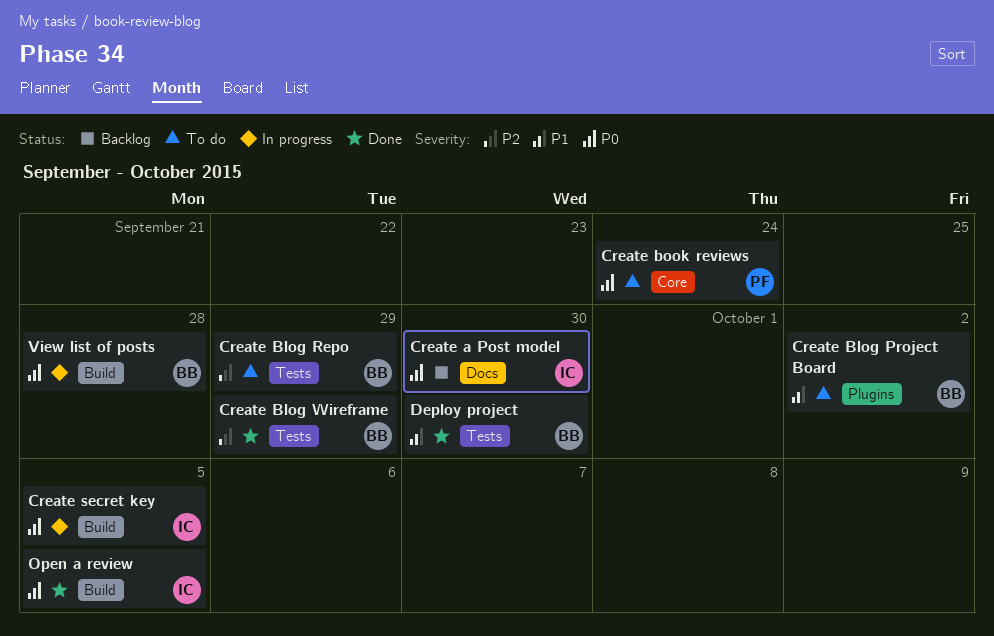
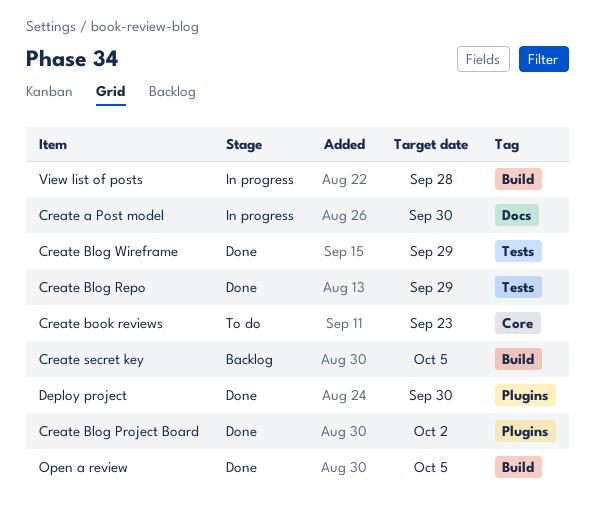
Create a Post model, status: Backlog -> In progress
Create Blog Project Board, status: To do -> Done
Create Blog Repo, status: To do -> Done
Create book reviews, due: Sep 24 -> Sep 23
Create secret key, status: In progress -> Backlog
Deploy project, label: Tests -> Plugins

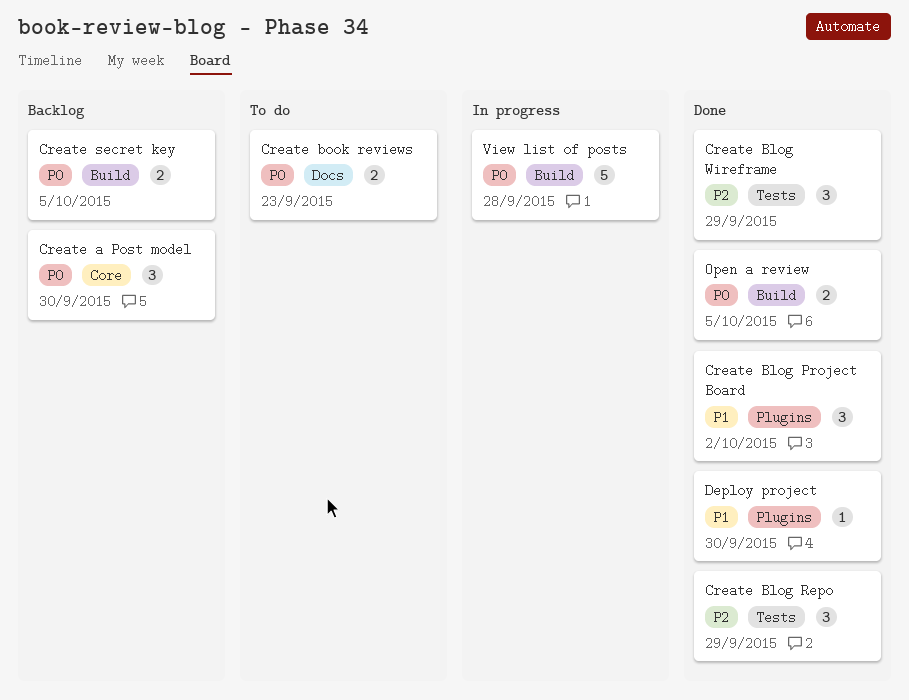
Create a Post model, status: In progress -> Backlog
Create a Post model, label: Docs -> Core
Create book reviews, label: Core -> Docs

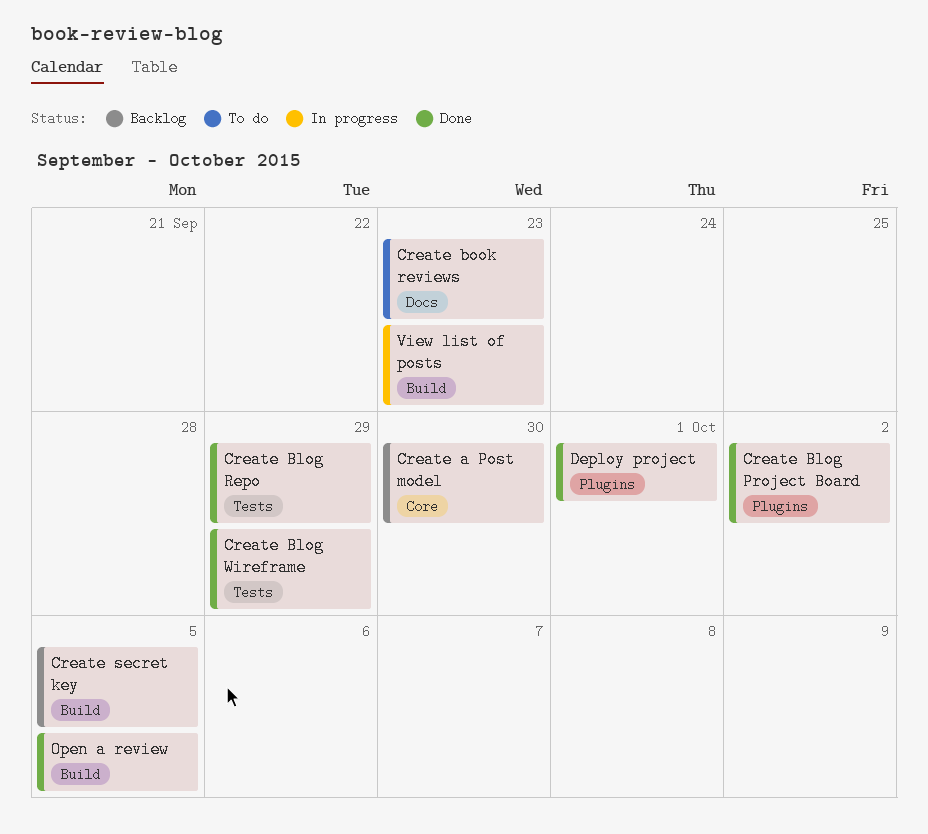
Deploy project, due: Sep 30 -> Oct 1
View list of posts, due: Sep 28 -> Sep 23

